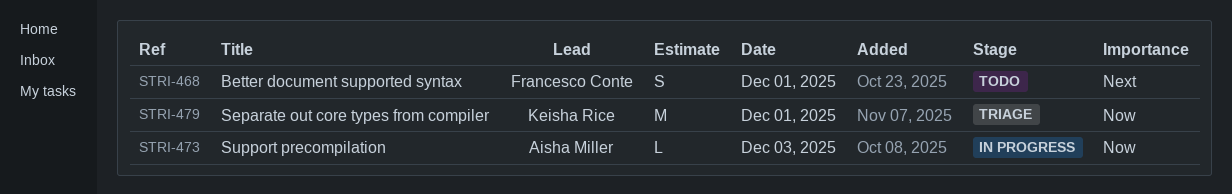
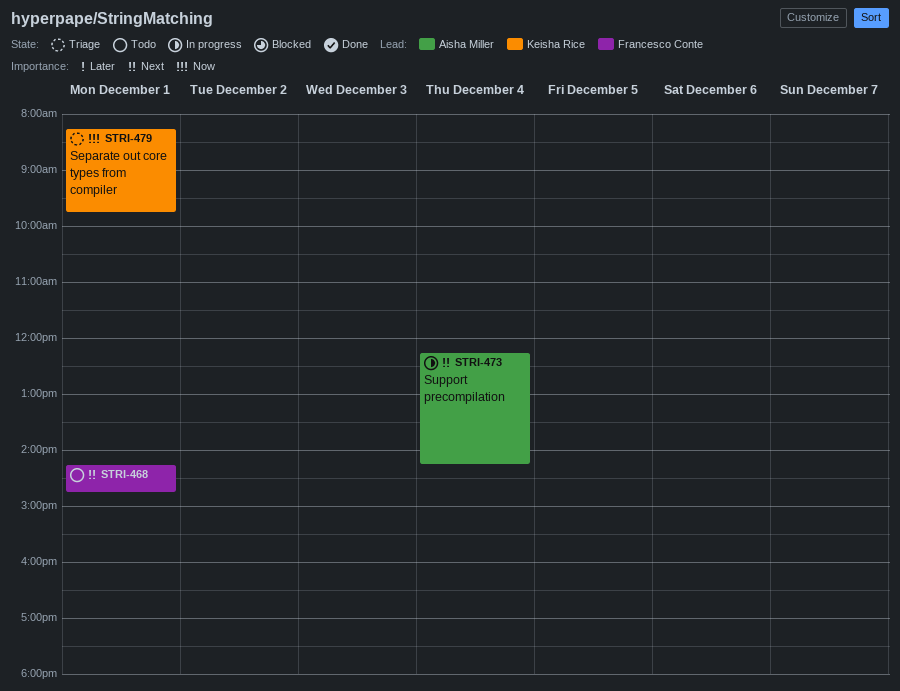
STRI-473, priority: Now -> Next
STRI-473, day: Dec 3 -> Dec 4

